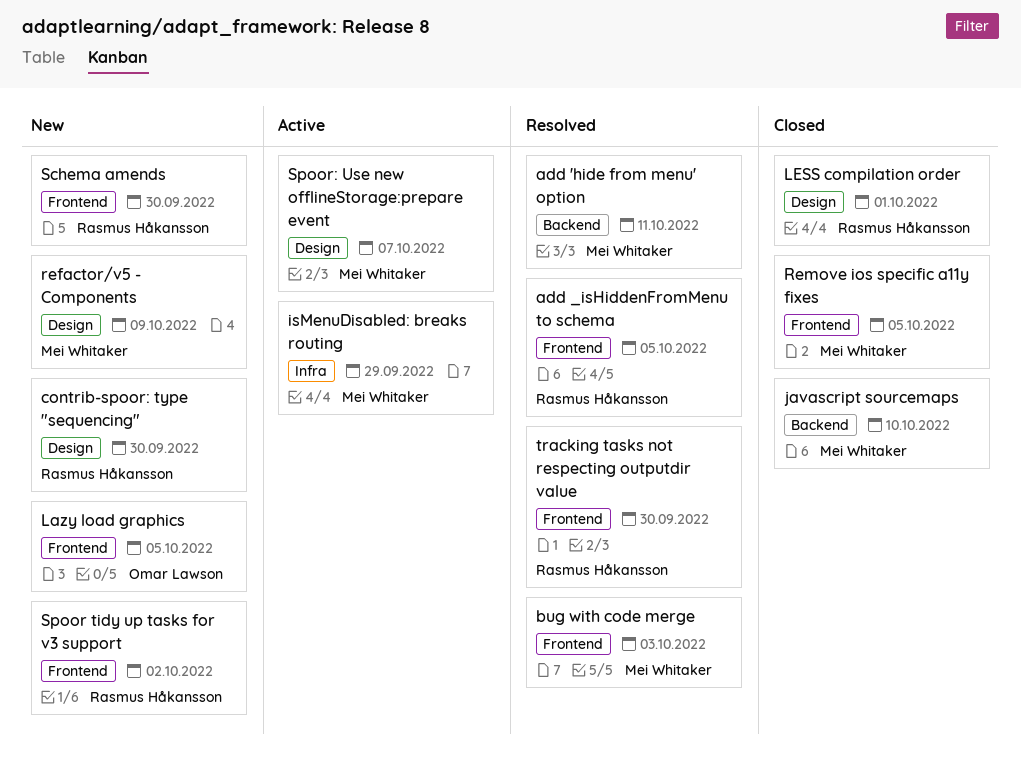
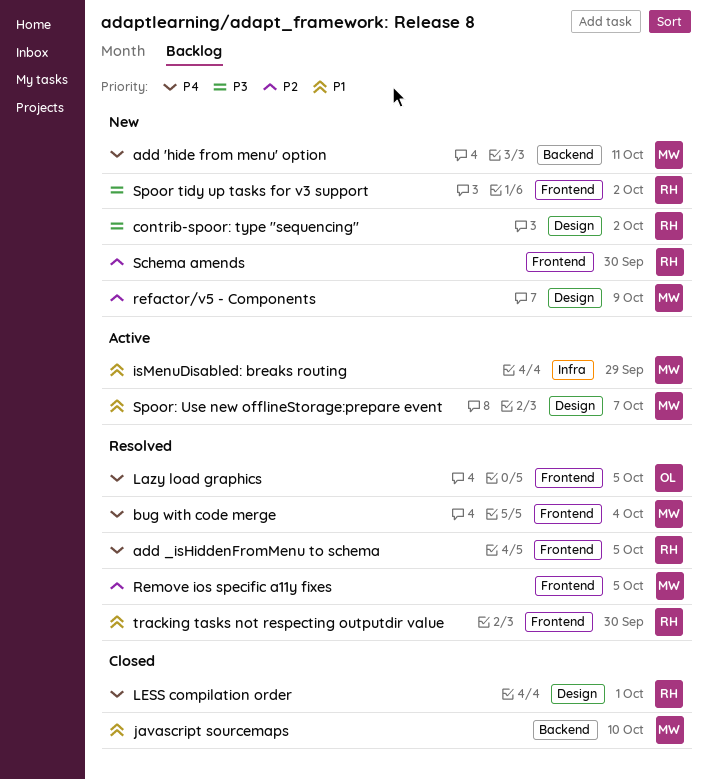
add 'hide from menu' option, status: Resolved -> New
bug with code merge, due: Oct 3 -> Oct 4
contrib-spoor: type "sequencing", due: Sep 30 -> Oct 2
Lazy load graphics, status: New -> Resolved
Remove ios specific a11y fixes, status: Closed -> Resolved

